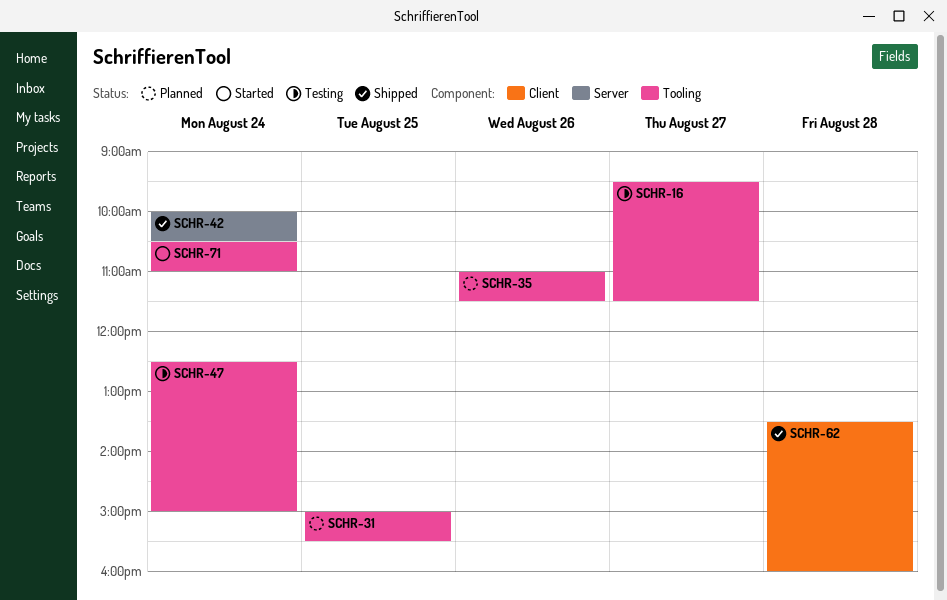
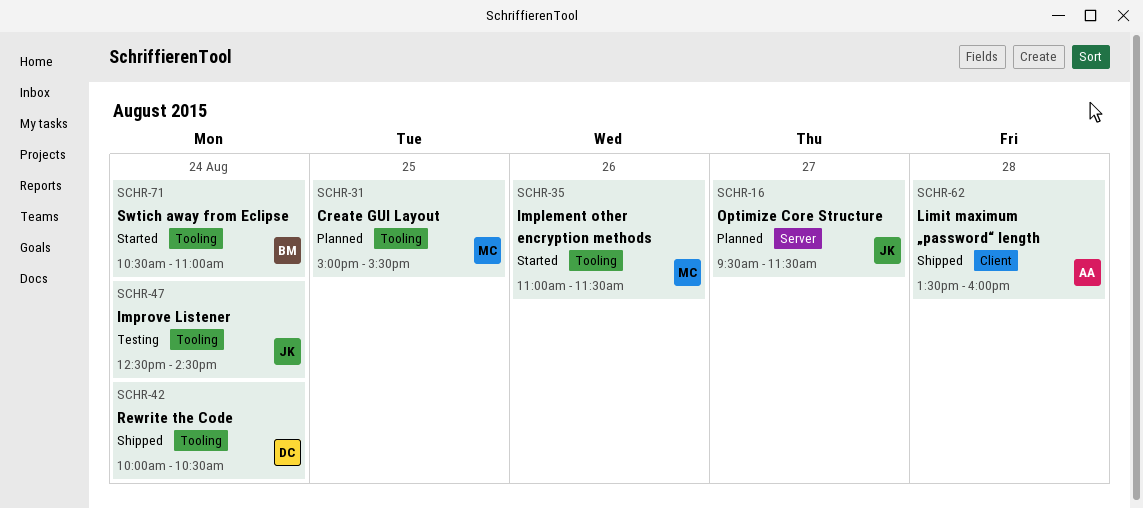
SCHR-16, status: Testing -> Planned
SCHR-16, label: Tooling -> Server
SCHR-35, status: Planned -> Started
SCHR-42, label: Server -> Tooling
SCHR-47, ends: 15:00 -> 14:30

